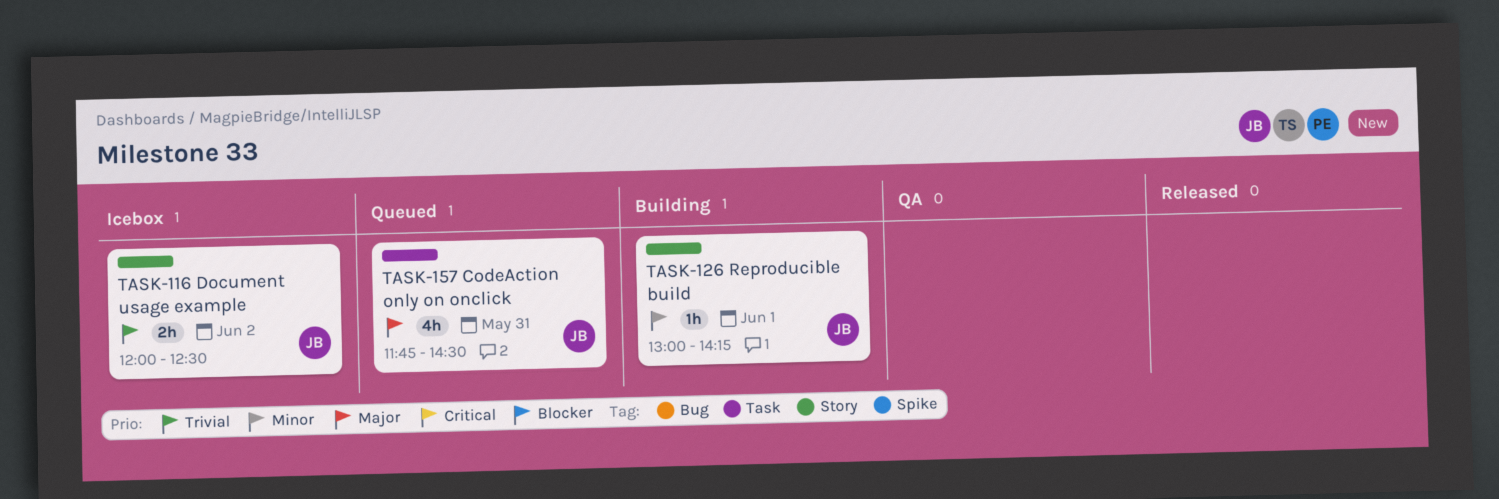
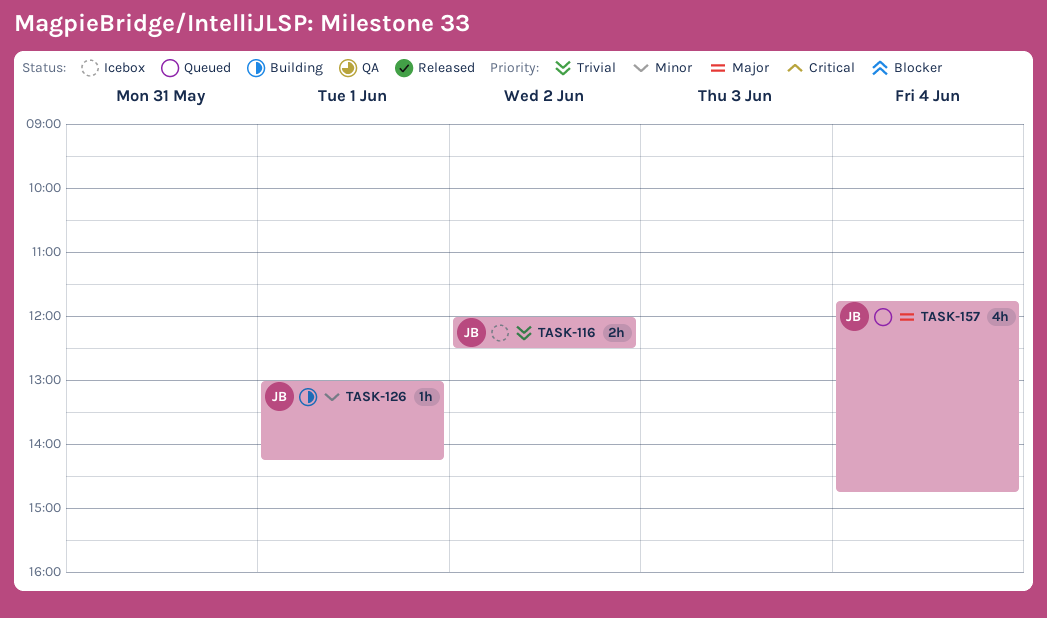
TASK-157, day: May 31 -> Jun 4
TASK-157, ends: 14:30 -> 14:45

